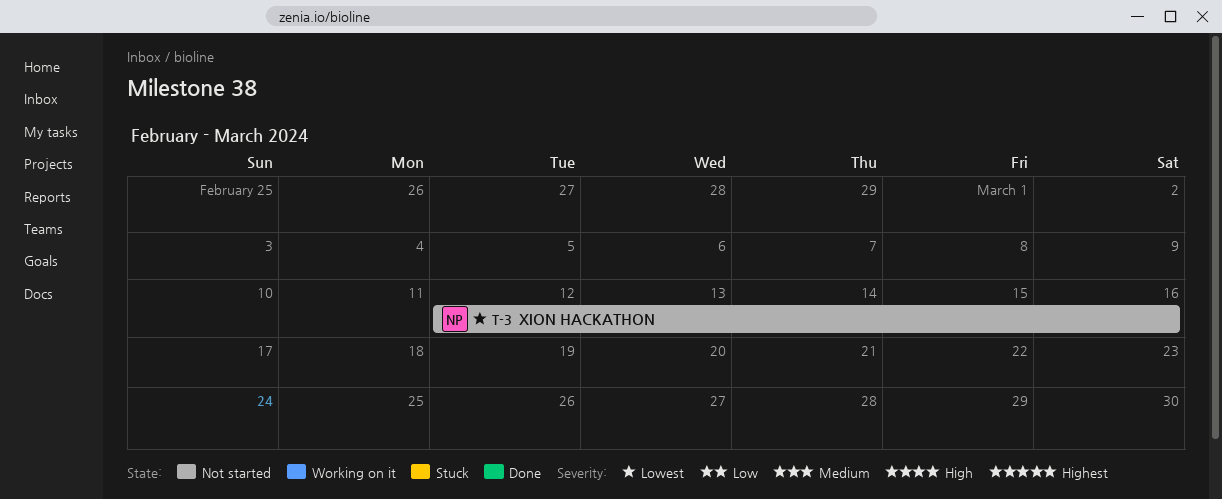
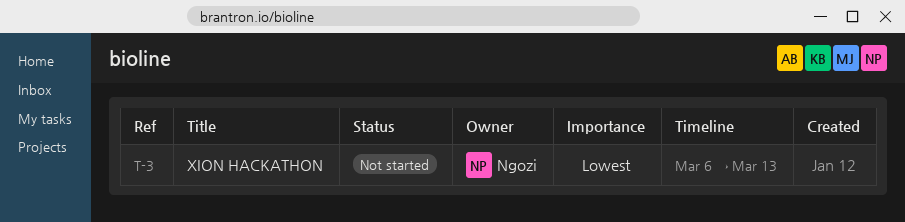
T-3, start: Mar 12 -> Mar 6
T-3, due: Mar 16 -> Mar 13

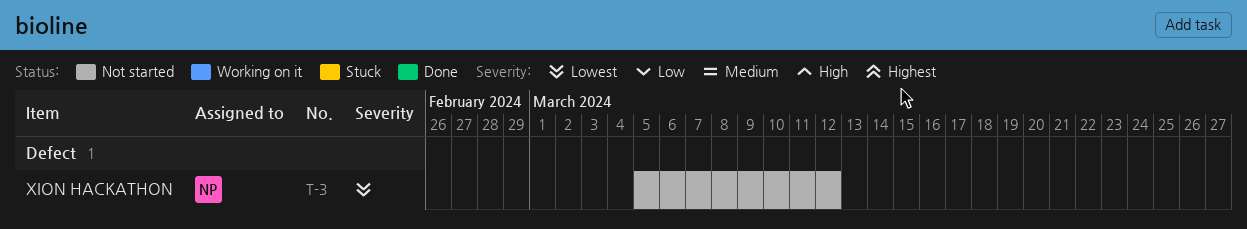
T-3, start: Mar 6 -> Mar 5
T-3, due: Mar 13 -> Mar 12

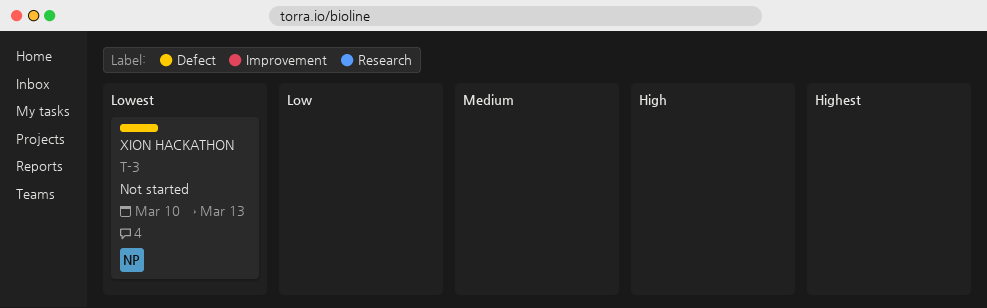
T-3, start: Mar 5 -> Mar 10
T-3, due: Mar 12 -> Mar 13

